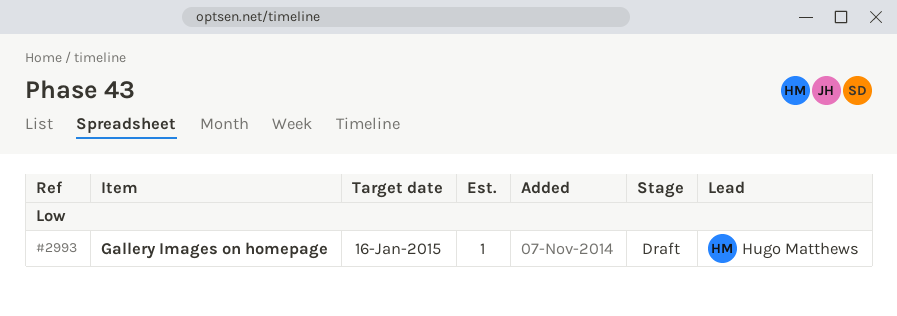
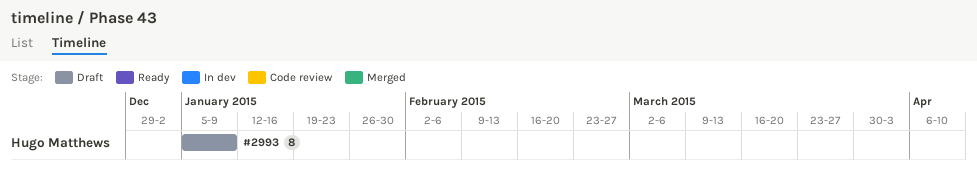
#2993, estimate: 1 -> 8
#2993, due: Jan 16 -> Jan 9

